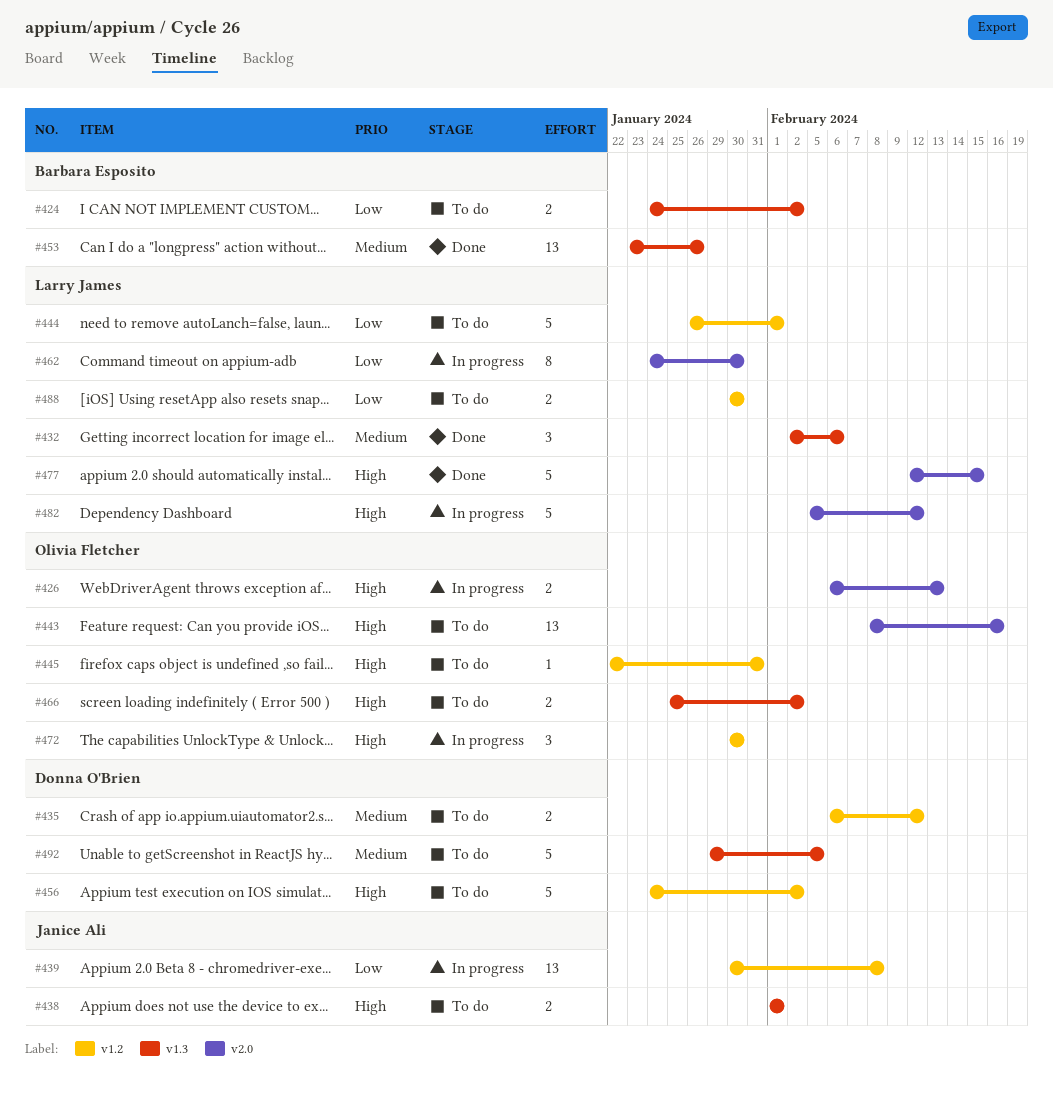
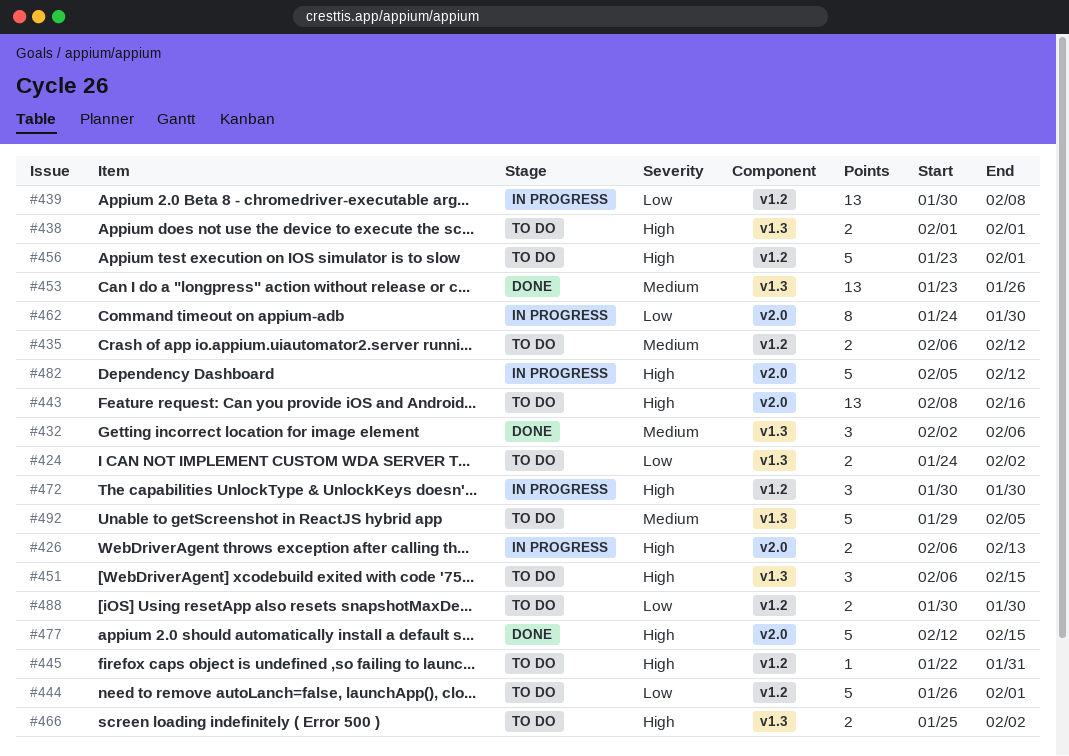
#451: none -> present
#456, start: Jan 24 -> Jan 23
#456, due: Feb 2 -> Feb 1

